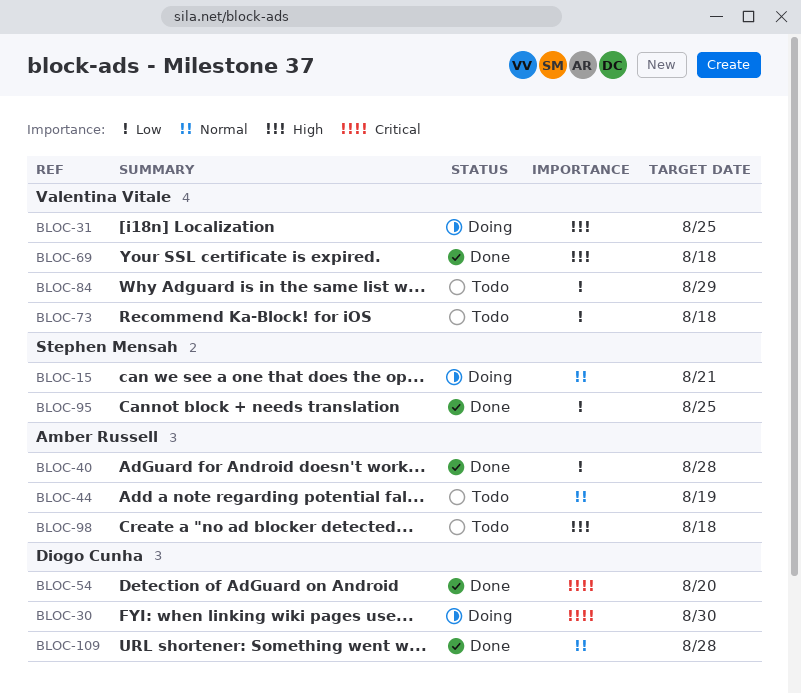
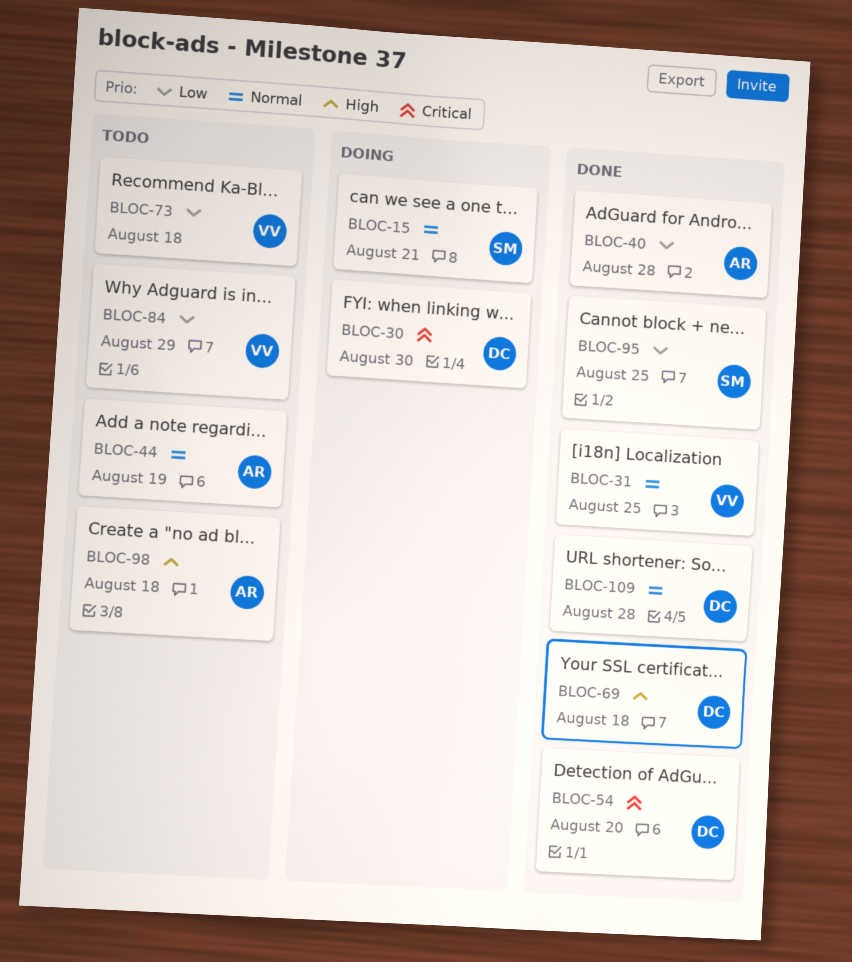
BLOC-31, status: Doing -> Done
BLOC-31, priority: High -> Normal
BLOC-69, owner: Valentina Vitale -> Diogo Cunha

